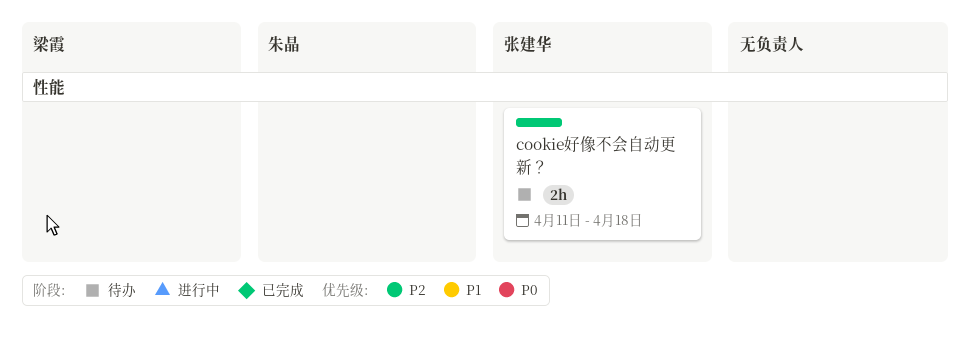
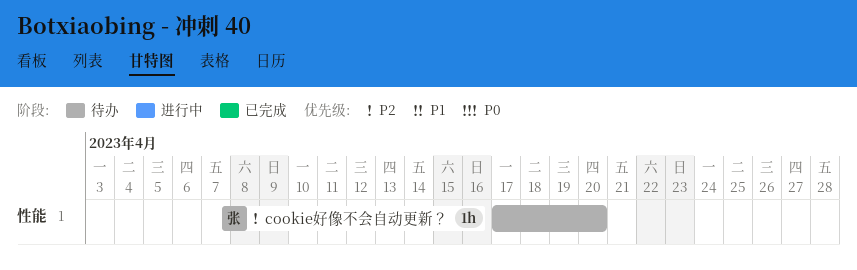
cookie好像不会自动更新？, estimate: 2h -> 1h
cookie好像不会自动更新？, start: Apr 11 -> Apr 17
cookie好像不会自动更新？, due: Apr 18 -> Apr 20

